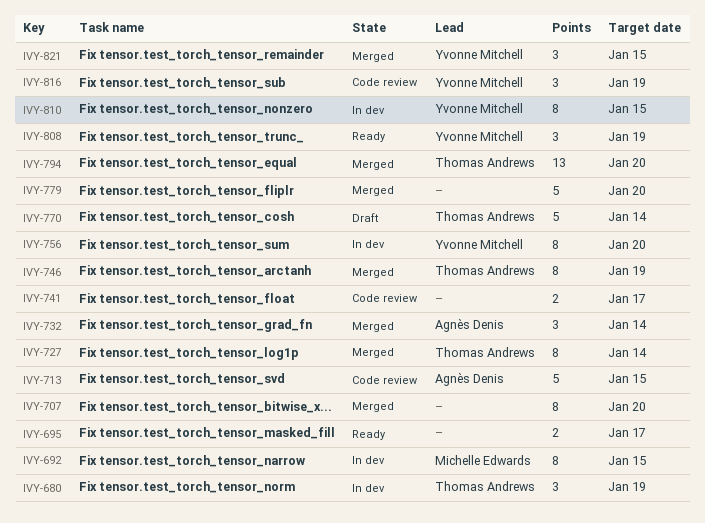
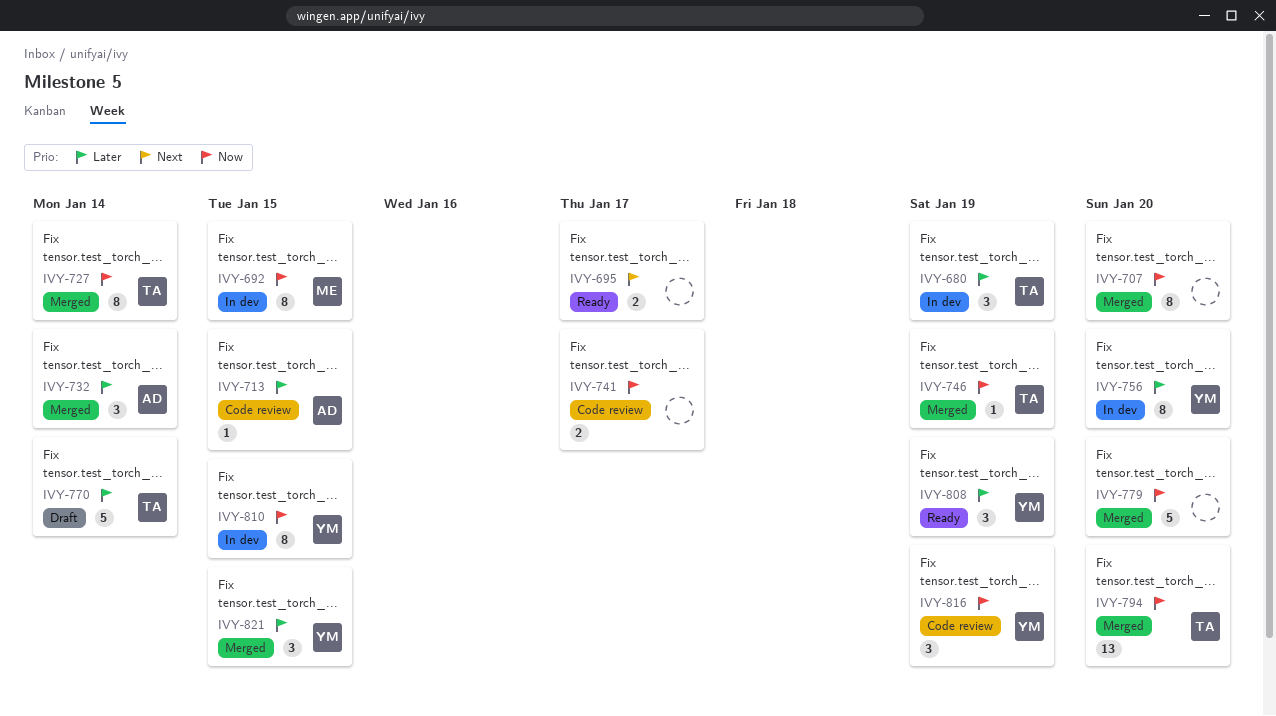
IVY-713, estimate: 5 -> 1
IVY-746, estimate: 8 -> 1

